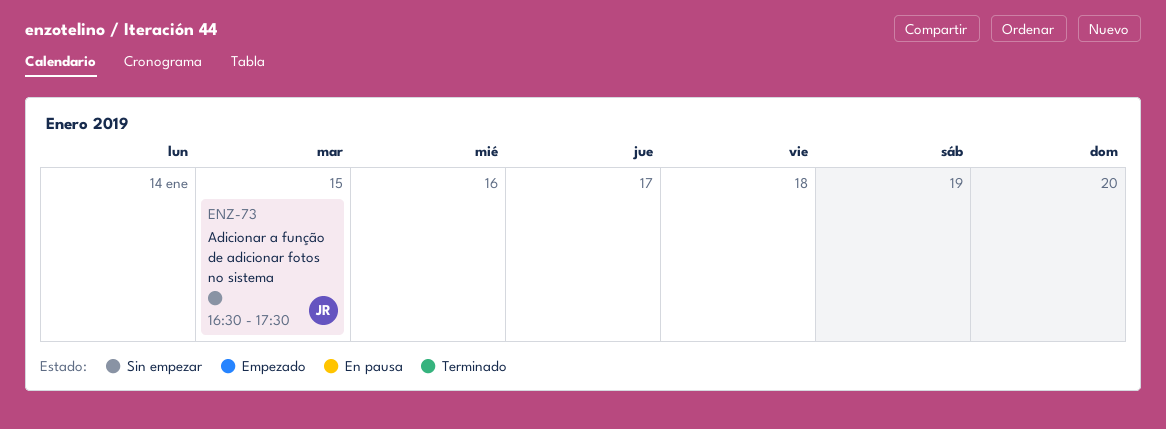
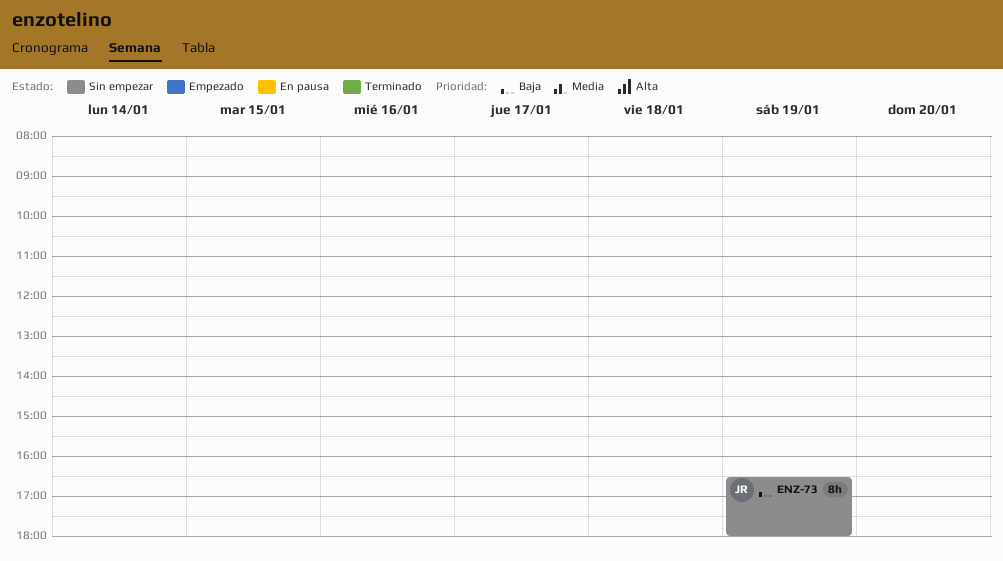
ENZ-73, day: Jan 15 -> Jan 19
ENZ-73, ends: 17:30 -> 18:00

